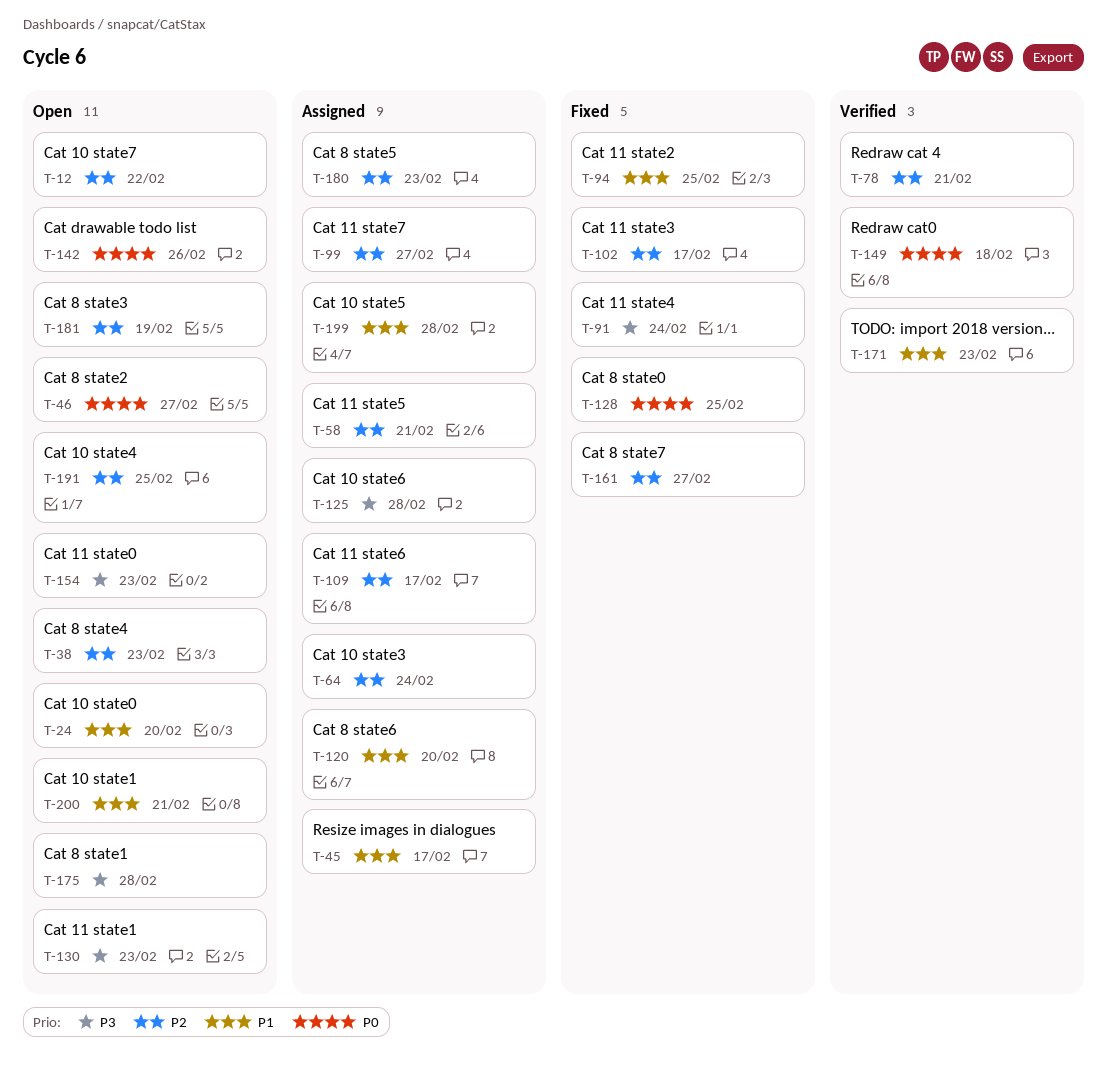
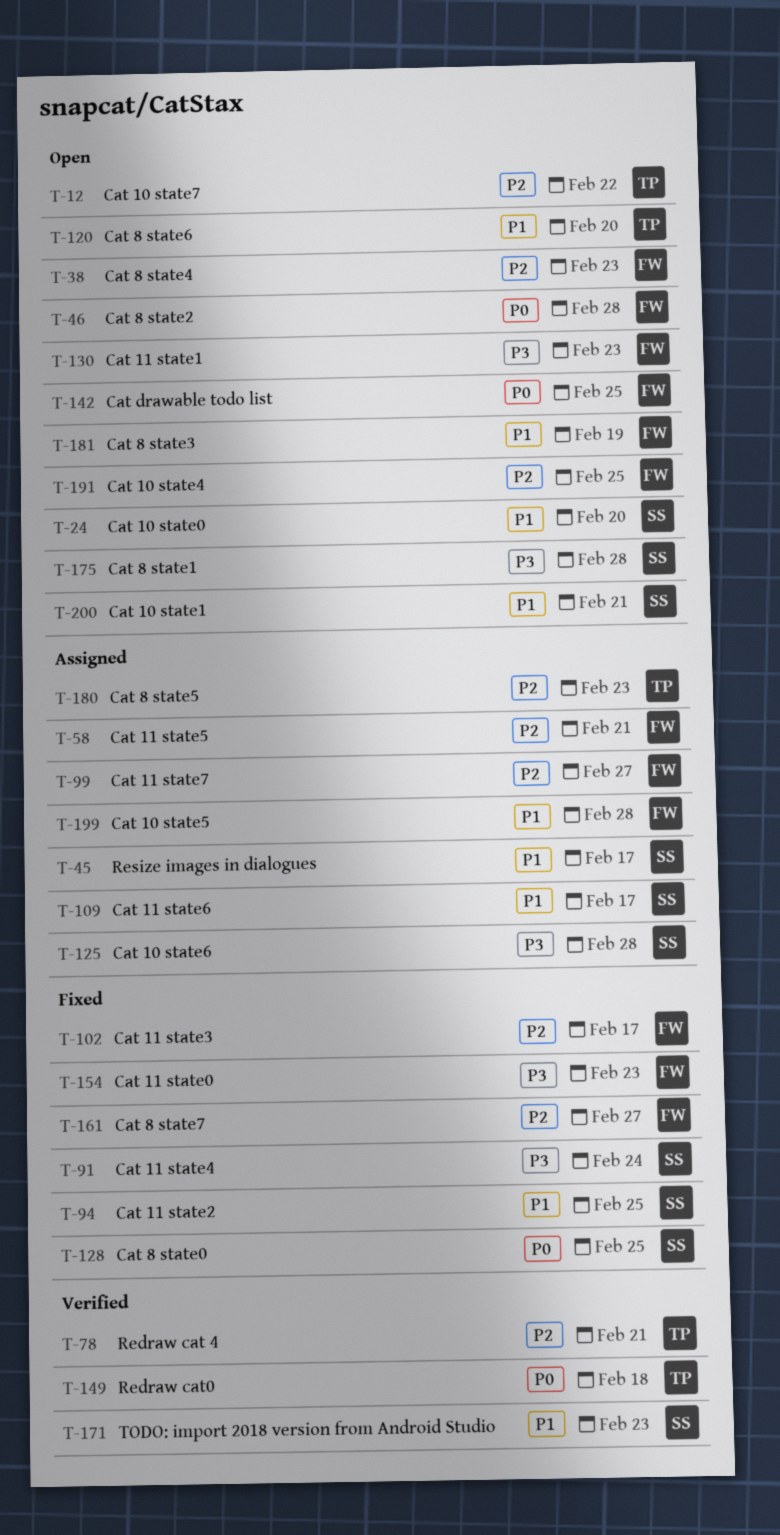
T-46, due: Feb 27 -> Feb 28
T-64: present -> none
T-109, priority: P2 -> P1
T-120, status: Assigned -> Open
T-142, due: Feb 26 -> Feb 25
T-154, status: Open -> Fixed
T-181, priority: P2 -> P1

